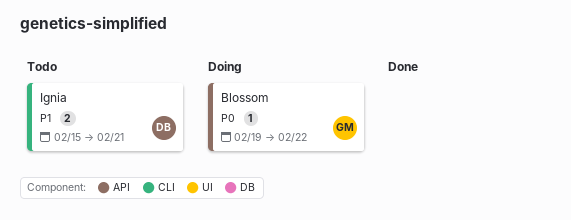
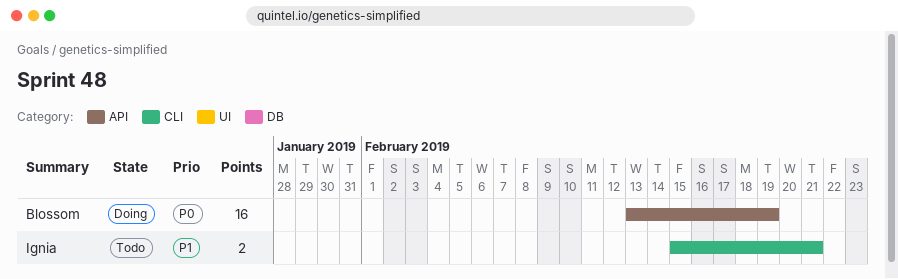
Blossom, estimate: 1 -> 16
Blossom, start: Feb 19 -> Feb 13
Blossom, due: Feb 22 -> Feb 19

